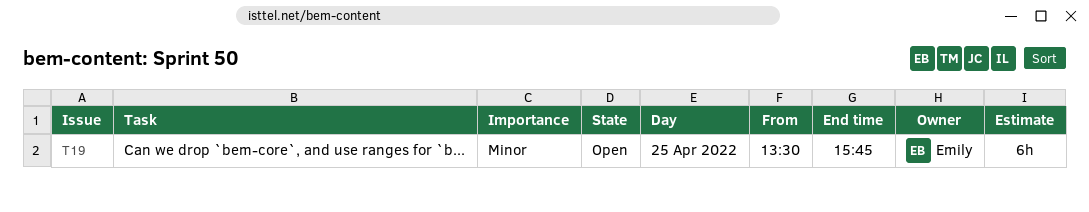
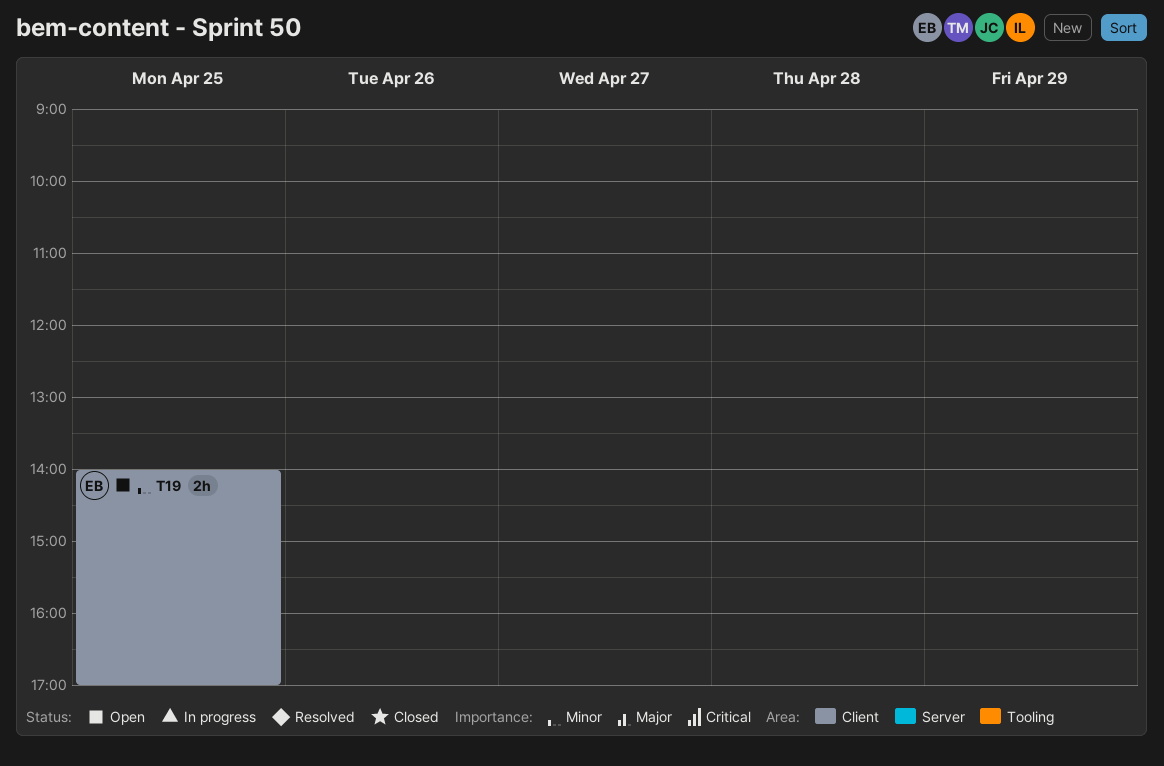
T19, estimate: 6h -> 2h
T19, begins: 13:30 -> 14:00
T19, ends: 15:45 -> 17:00

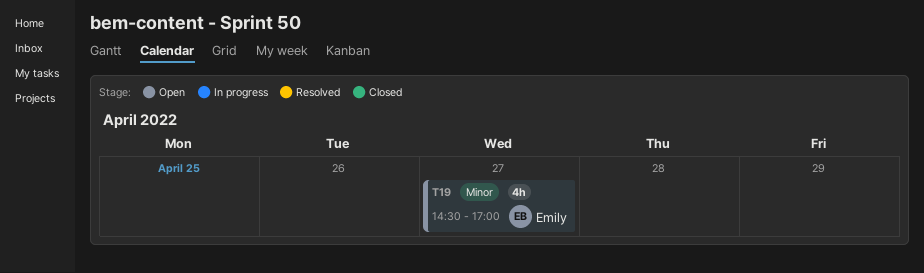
T19, estimate: 2h -> 4h
T19, day: Apr 25 -> Apr 27
T19, begins: 14:00 -> 14:30

